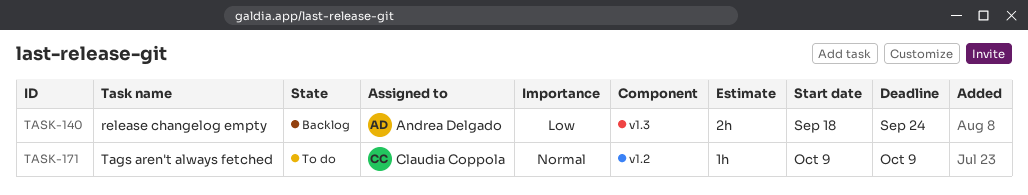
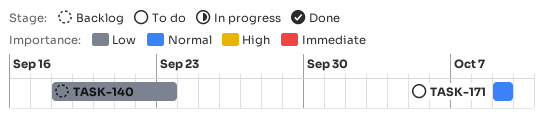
TASK-140, due: Sep 24 -> Sep 23

